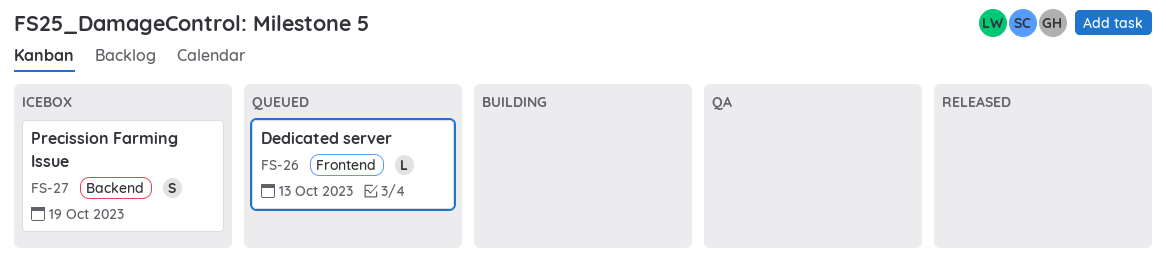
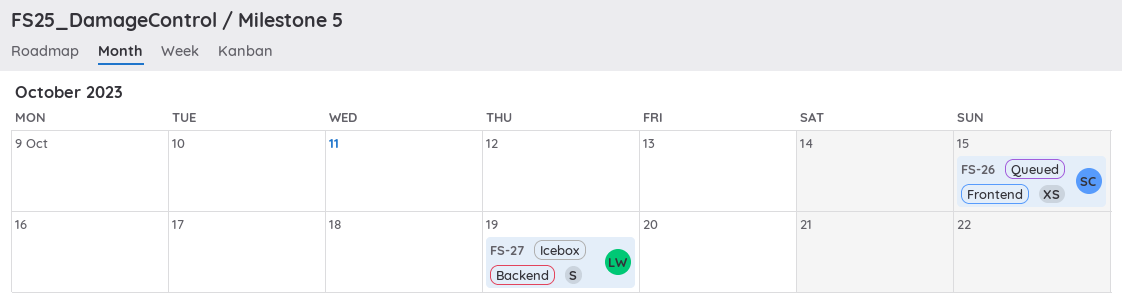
FS-26, estimate: L -> XS
FS-26, due: Oct 13 -> Oct 15

